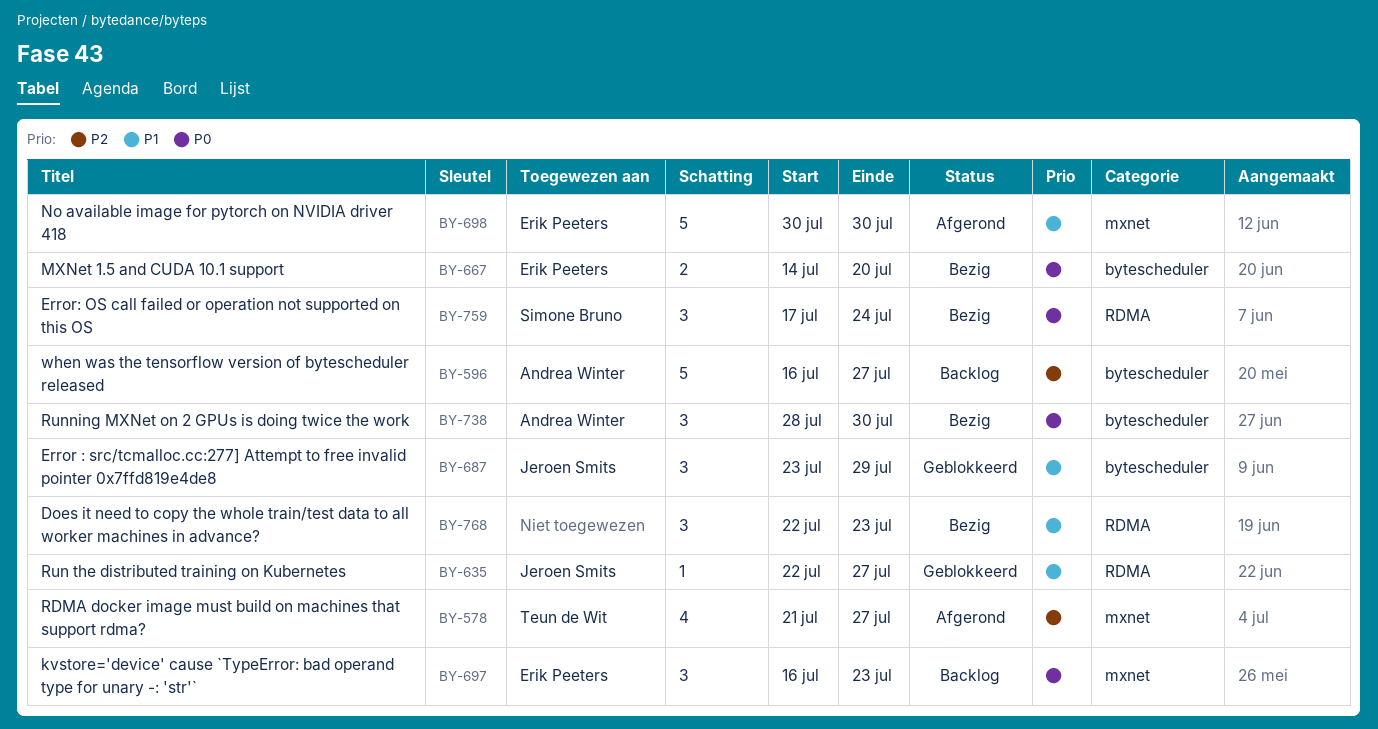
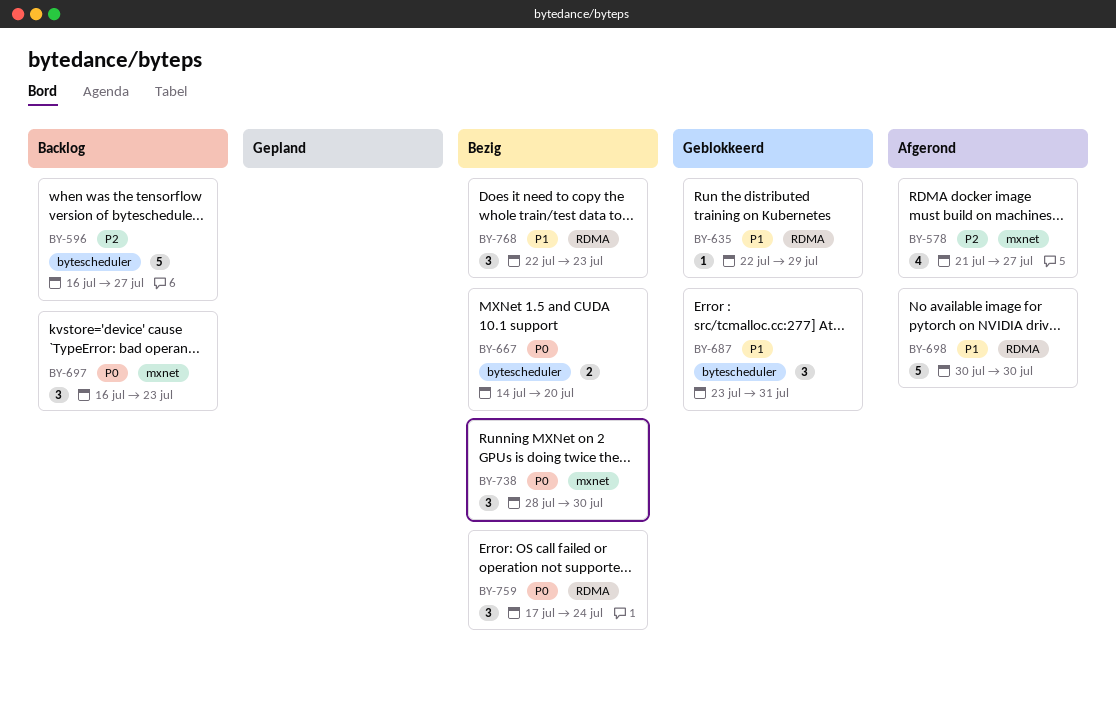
BY-635, due: Jul 27 -> Jul 29
BY-687, due: Jul 29 -> Jul 31
BY-698, label: mxnet -> RDMA
BY-738, label: bytescheduler -> mxnet

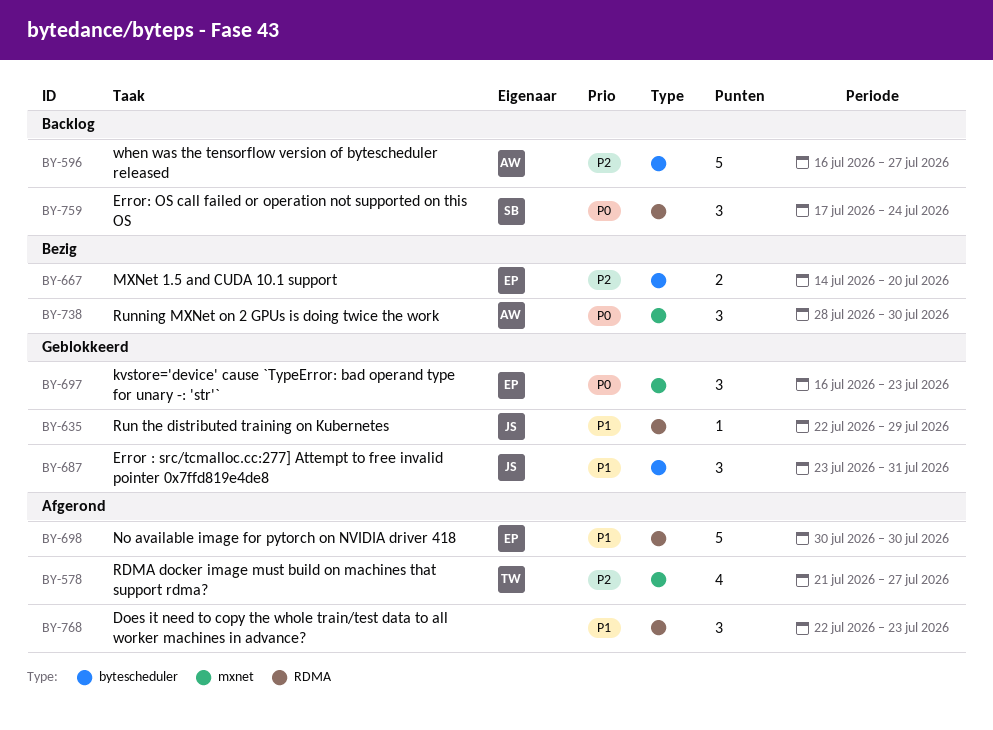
BY-667, priority: P0 -> P2
BY-697, status: Backlog -> Geblokkeerd
BY-759, status: Bezig -> Backlog
BY-768, status: Bezig -> Afgerond

